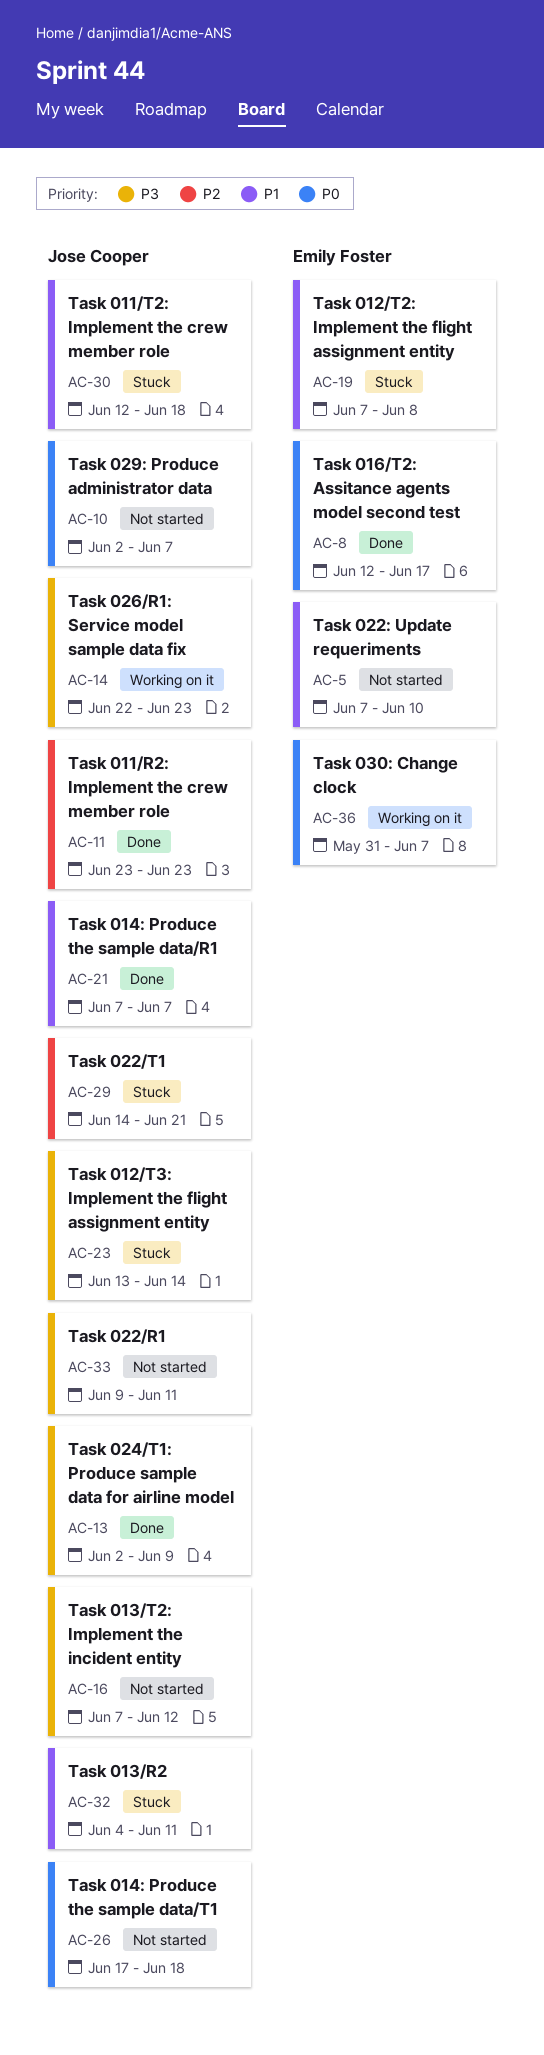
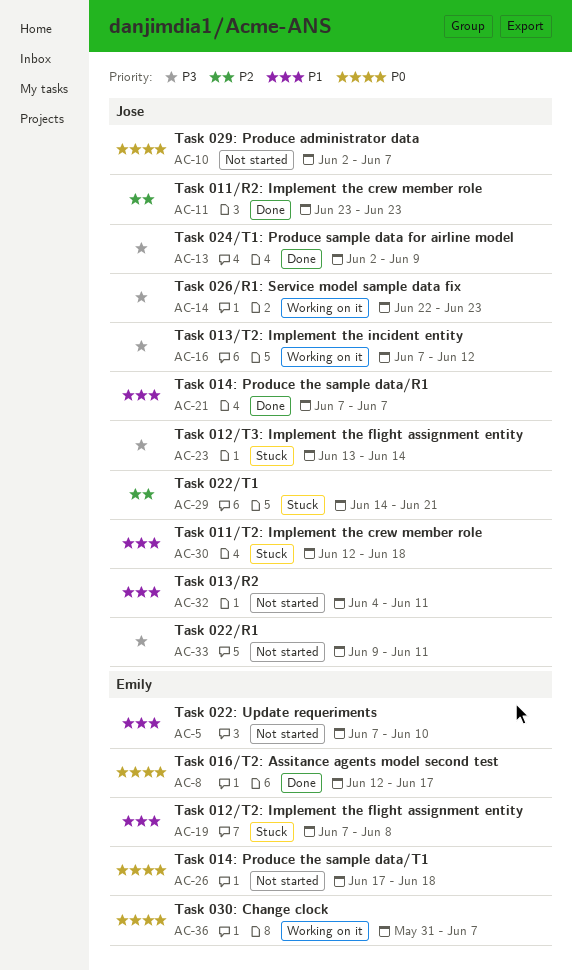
AC-16, status: Not started -> Working on it
AC-26, owner: Jose Cooper -> Emily Foster
AC-32, status: Stuck -> Not started

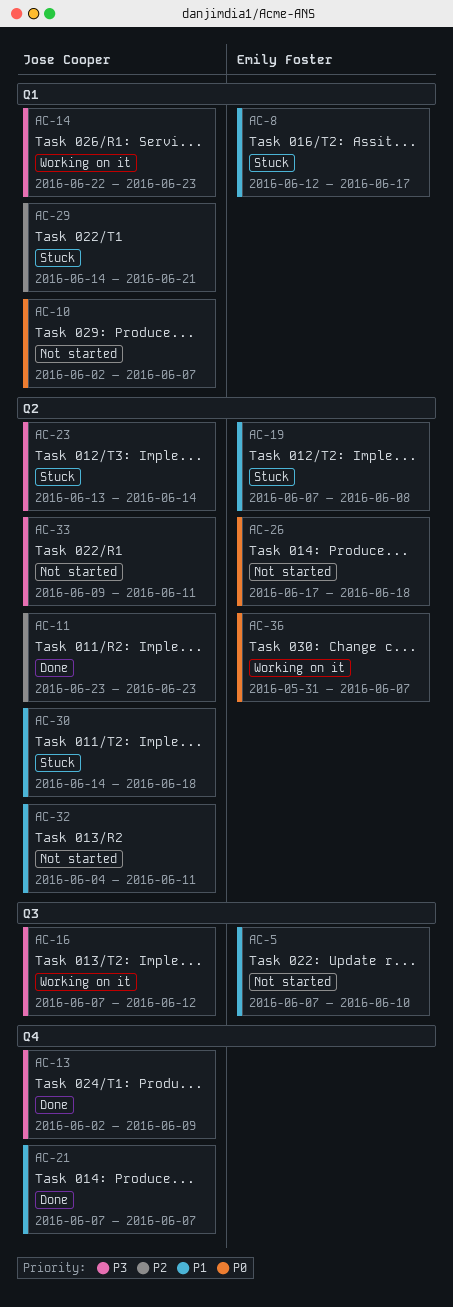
AC-8, status: Done -> Stuck
AC-8, priority: P0 -> P1
AC-30, start: Jun 12 -> Jun 14

